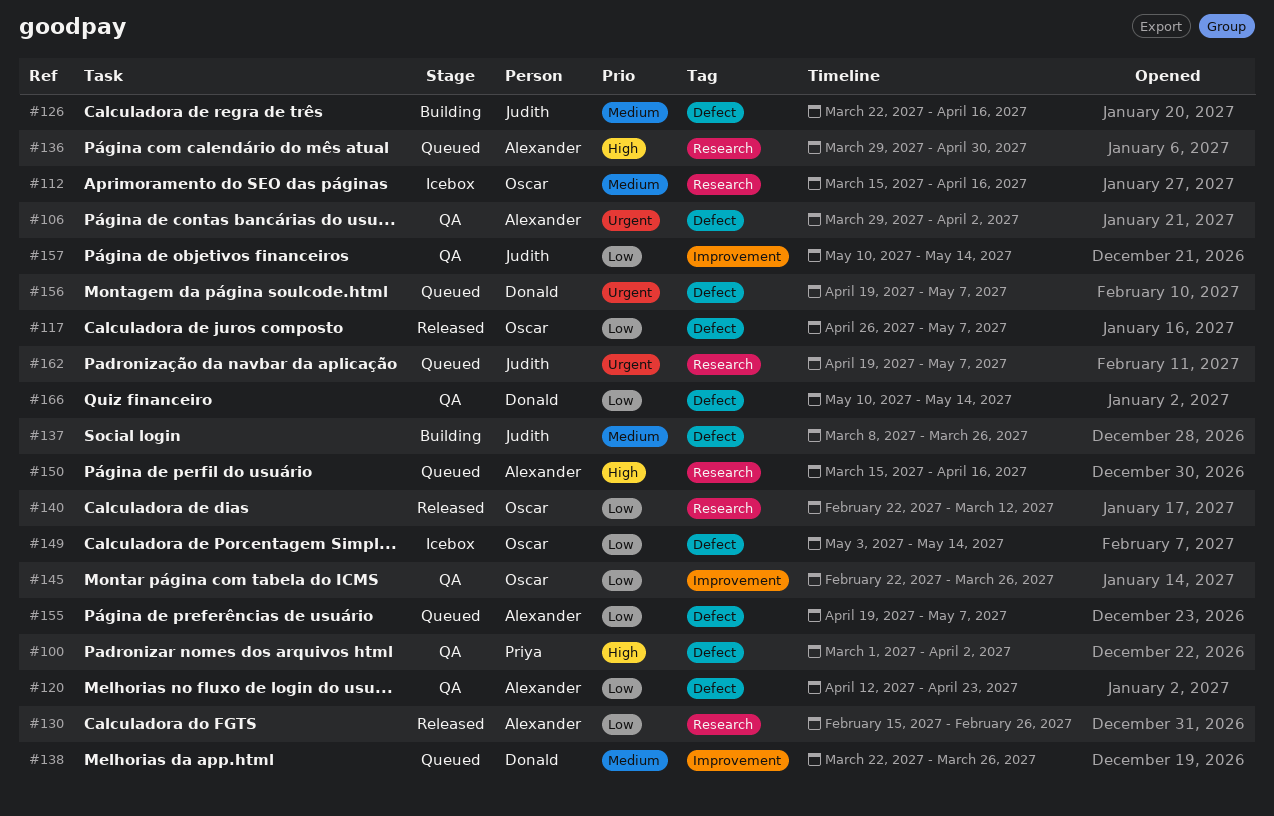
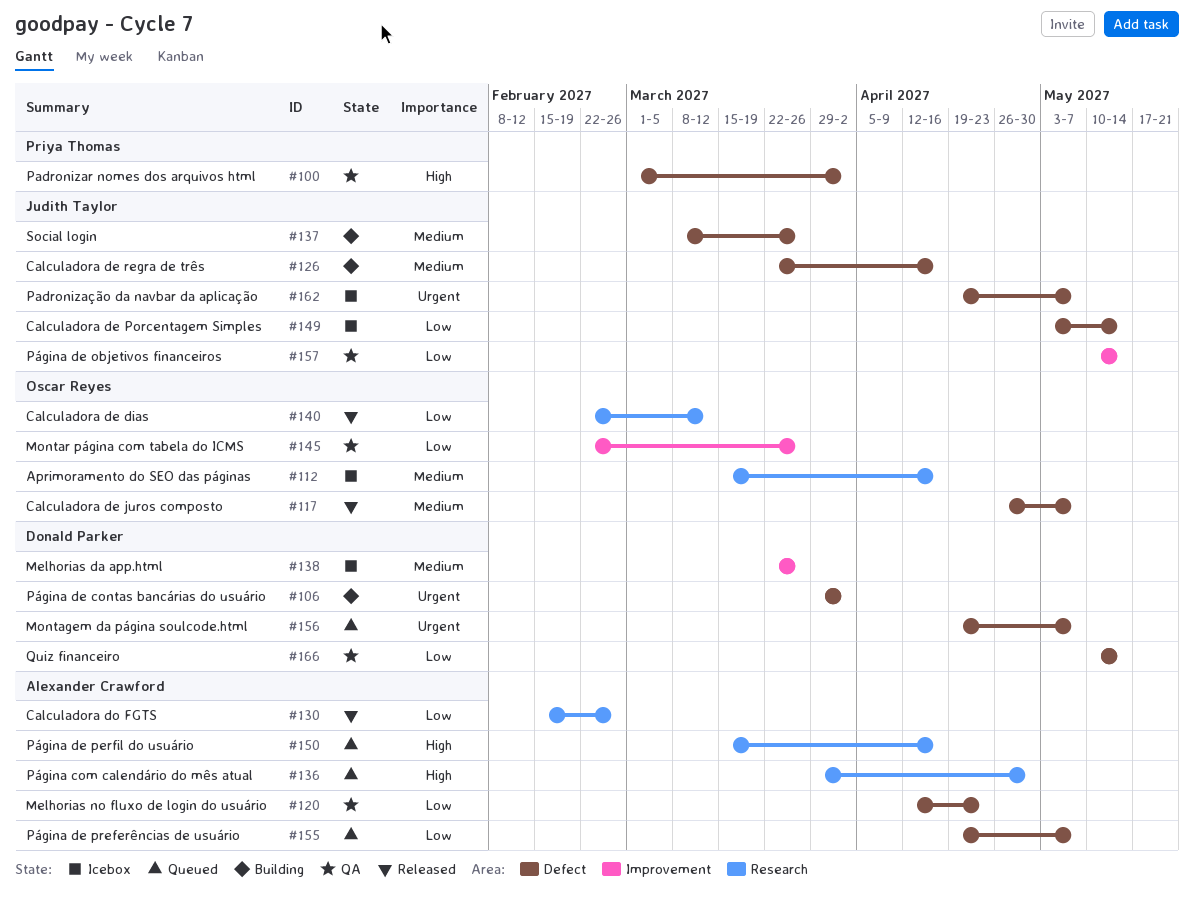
#106, status: QA -> Building
#106, owner: Alexander Crawford -> Donald Parker
#117, priority: Low -> Medium
#138, status: Queued -> Icebox
#149, owner: Oscar Reyes -> Judith Taylor
#162, status: Queued -> Icebox
#162, label: Research -> Defect

